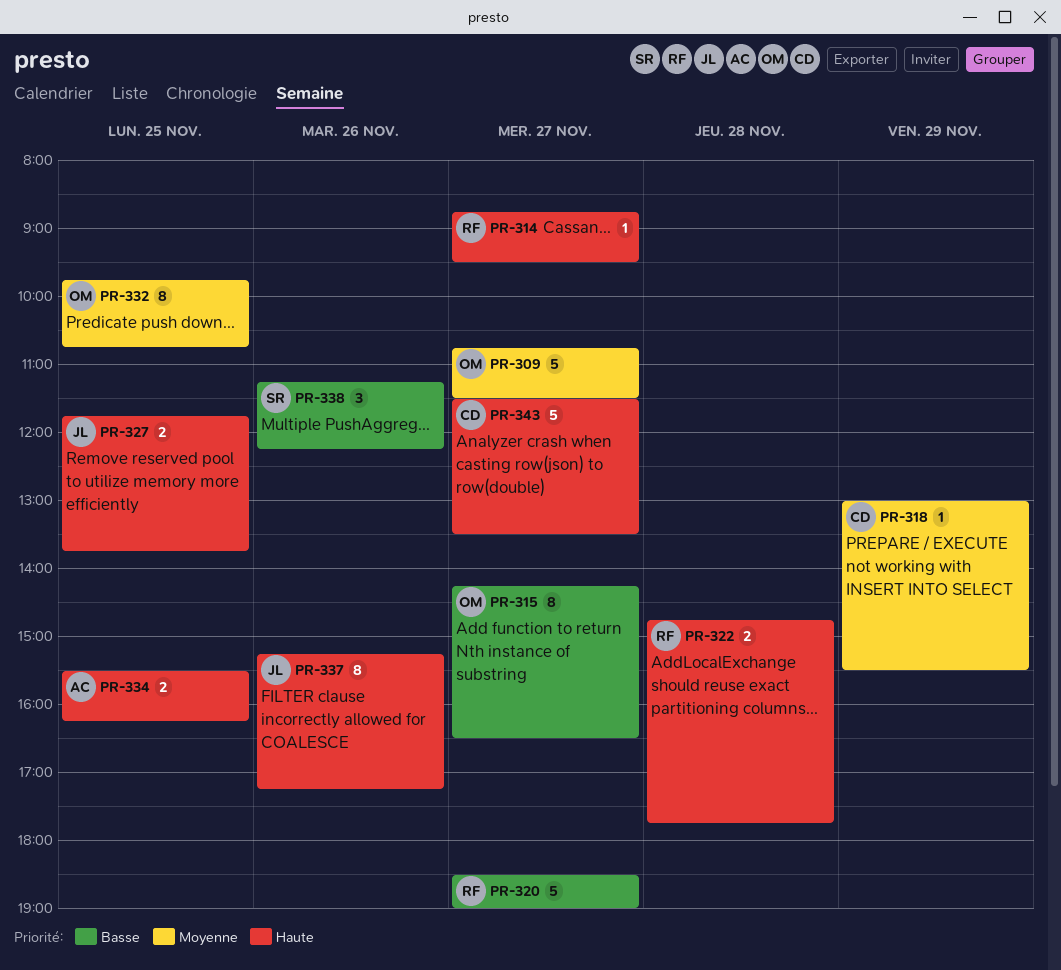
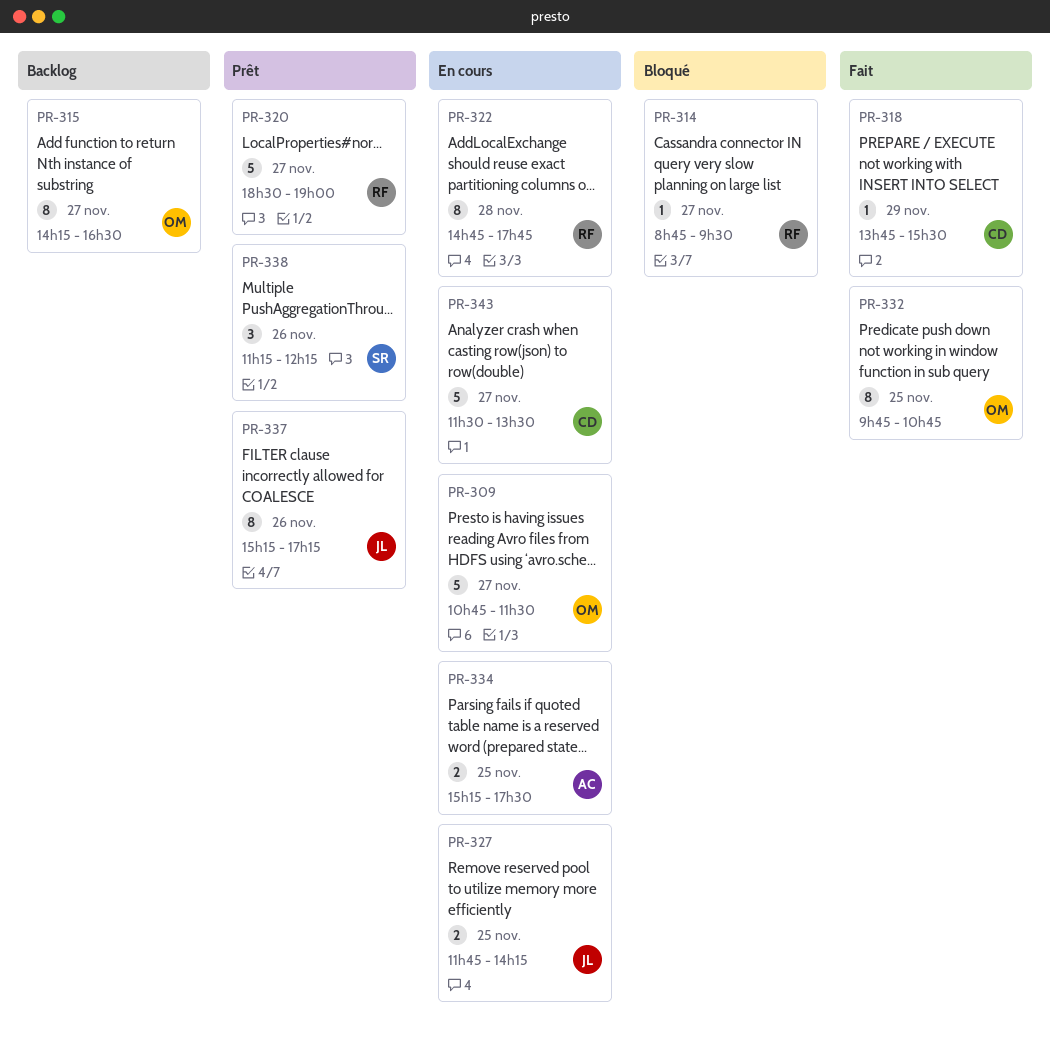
PR-318, begins: 13:00 -> 13:45
PR-322, estimate: 2 -> 8
PR-327, ends: 13:45 -> 14:15
PR-334, begins: 15:30 -> 15:15
PR-334, ends: 16:15 -> 17:30

